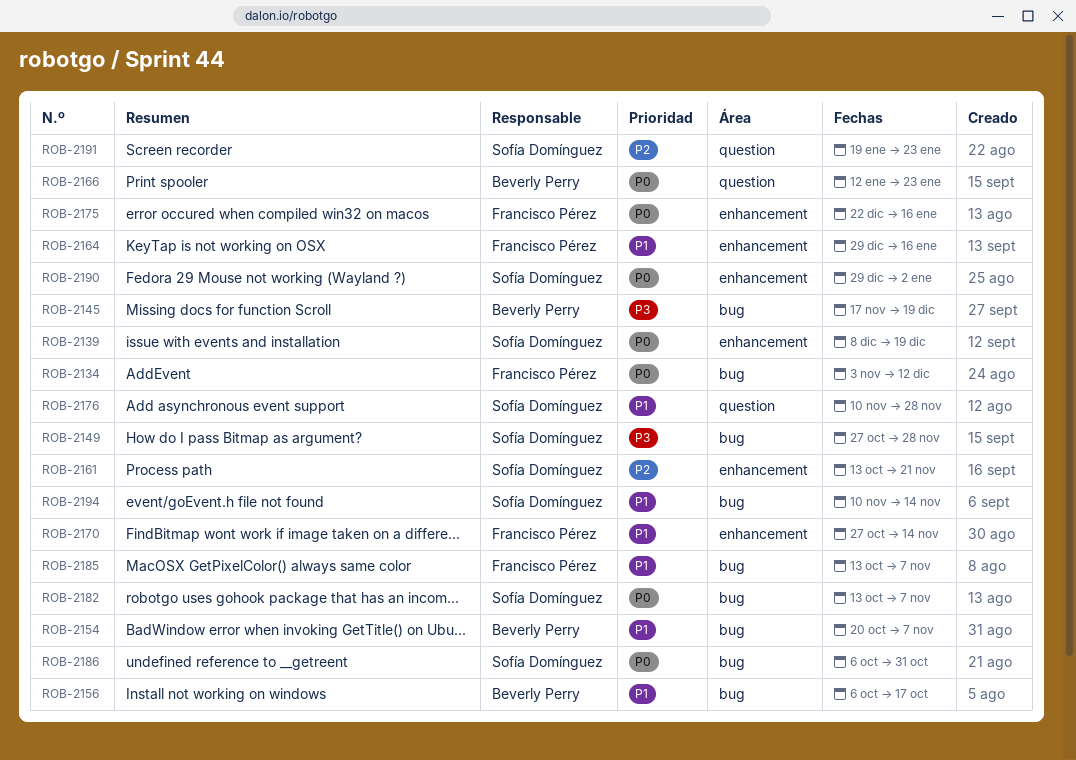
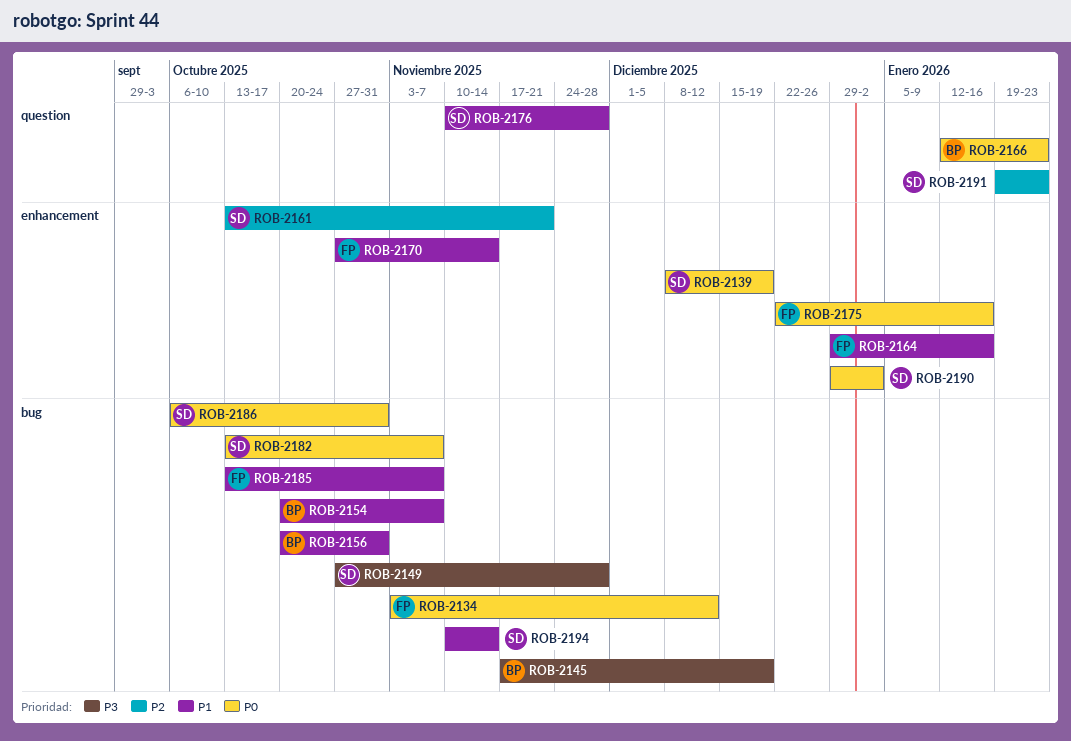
ROB-2156, start: Oct 6 -> Oct 20
ROB-2156, due: Oct 17 -> Oct 31

